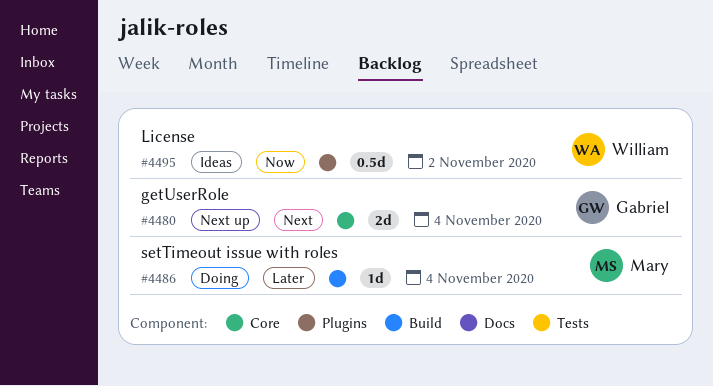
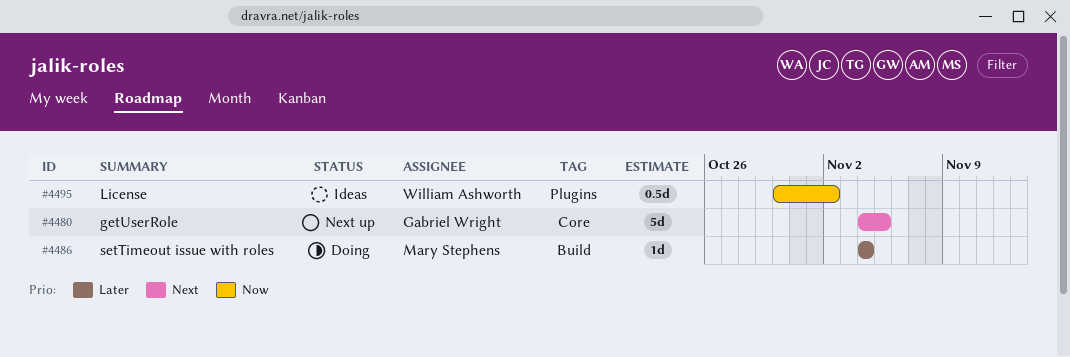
#4480, estimate: 2d -> 5d
#4480, due: Nov 4 -> Nov 5

